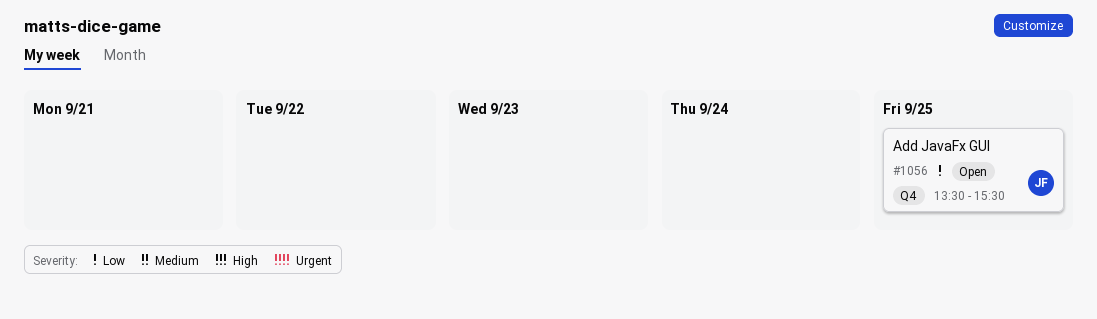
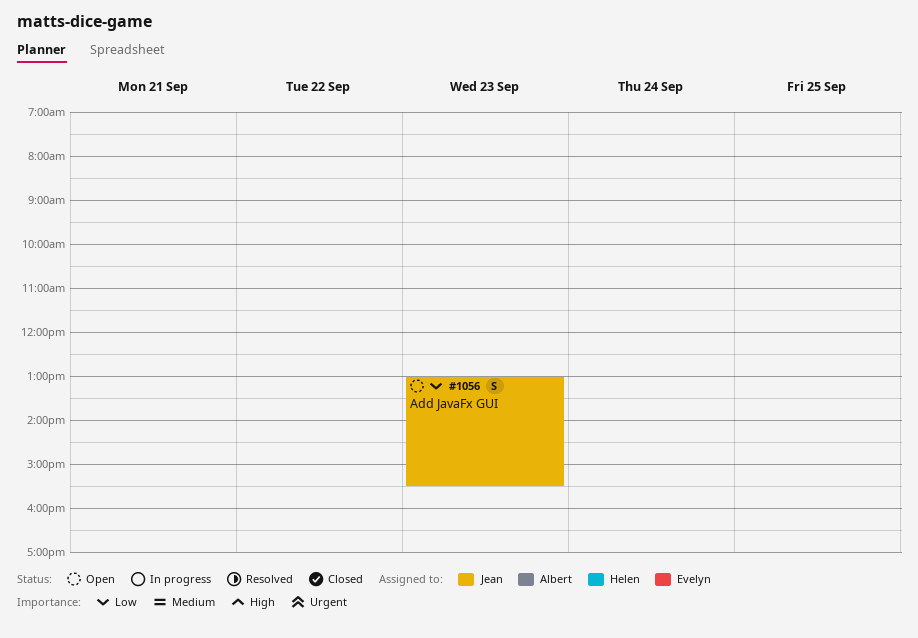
#1056, day: Sep 25 -> Sep 23
#1056, begins: 13:30 -> 13:00

